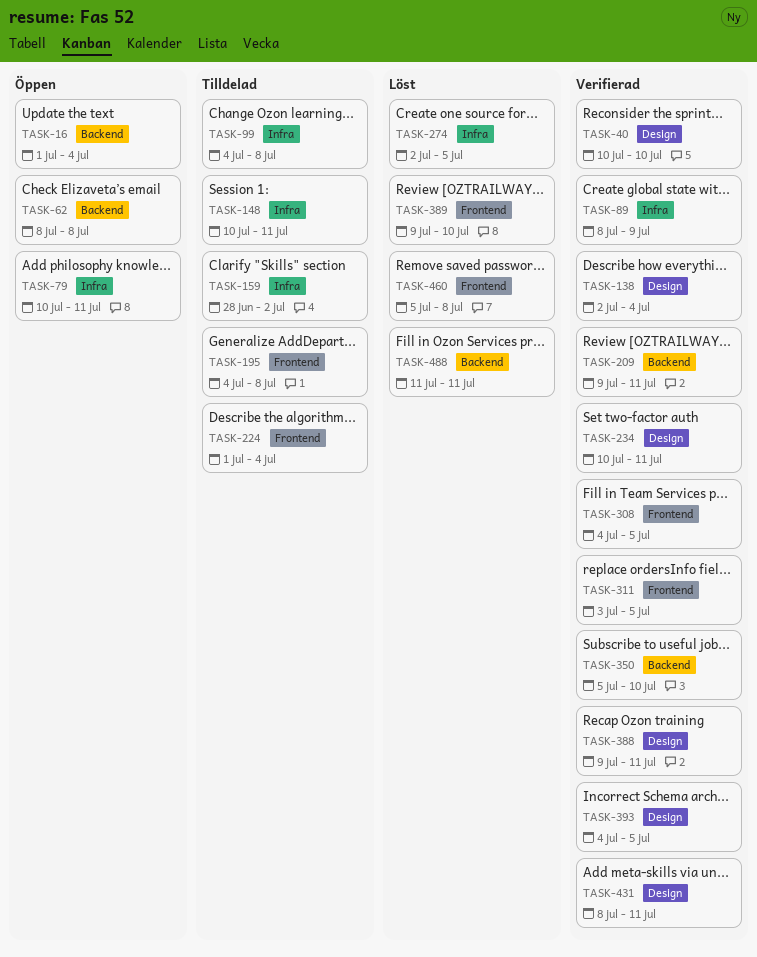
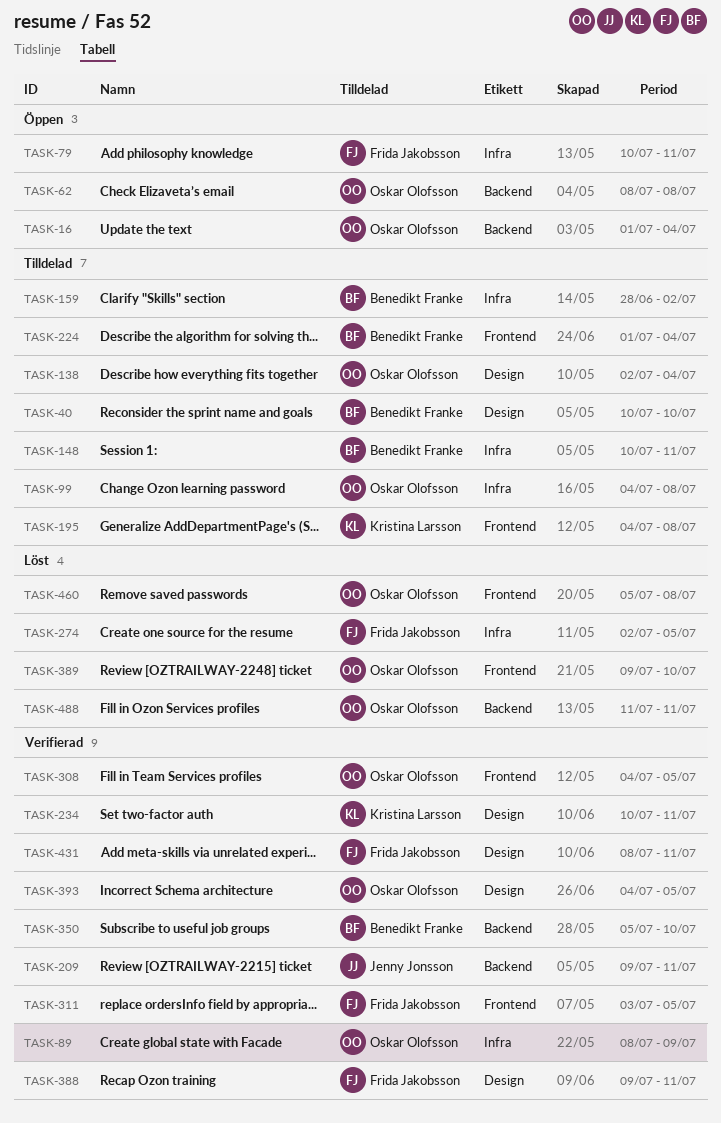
TASK-40, status: Verifierad -> Tilldelad
TASK-138, status: Verifierad -> Tilldelad

